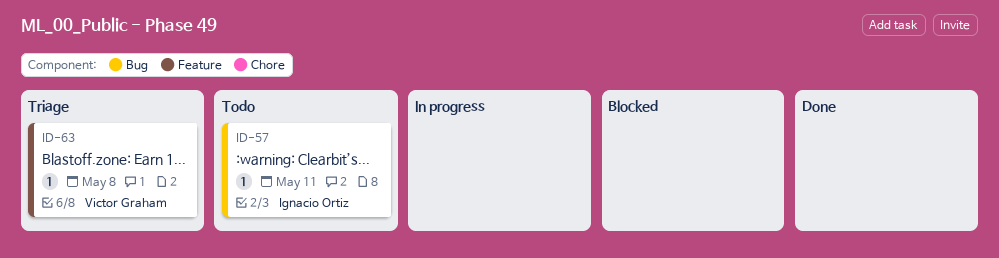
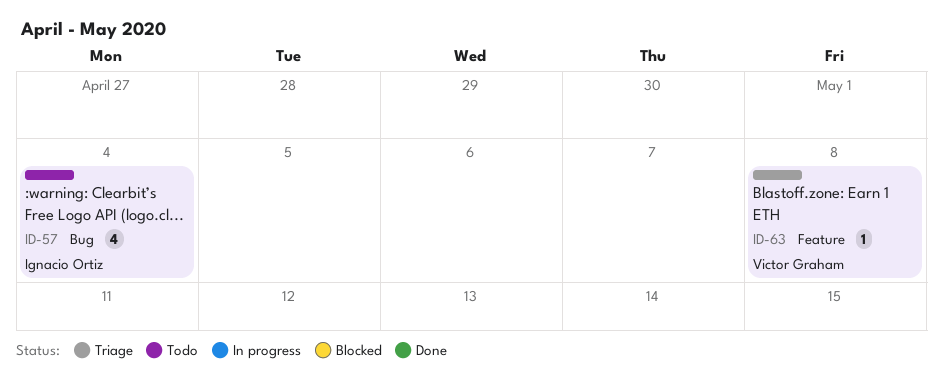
ID-57, estimate: 1 -> 4
ID-57, due: May 11 -> May 4

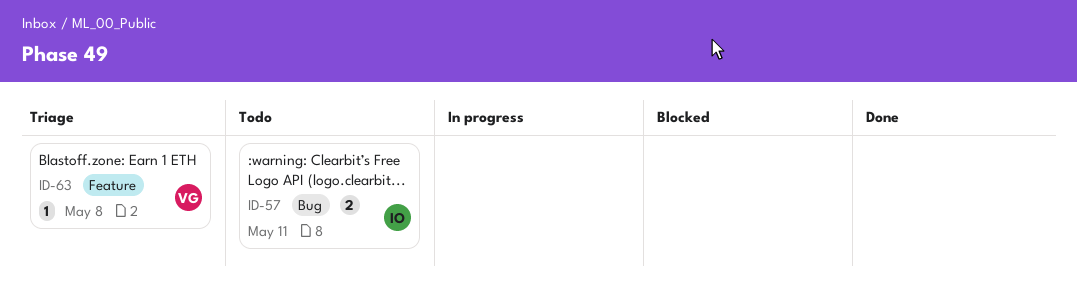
ID-57, estimate: 4 -> 2
ID-57, due: May 4 -> May 11

